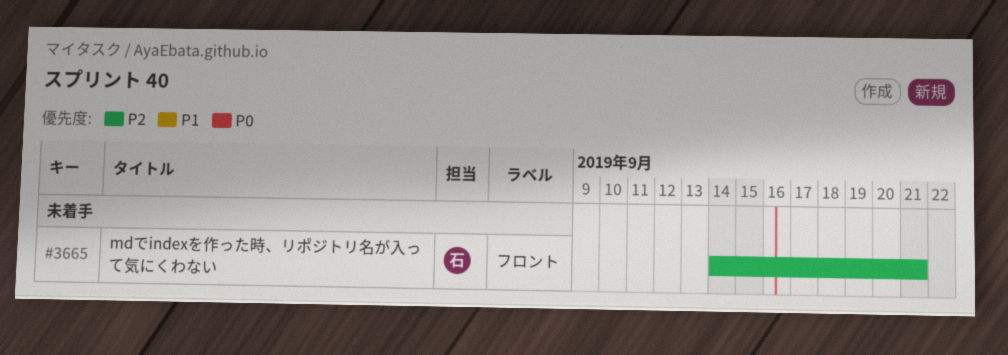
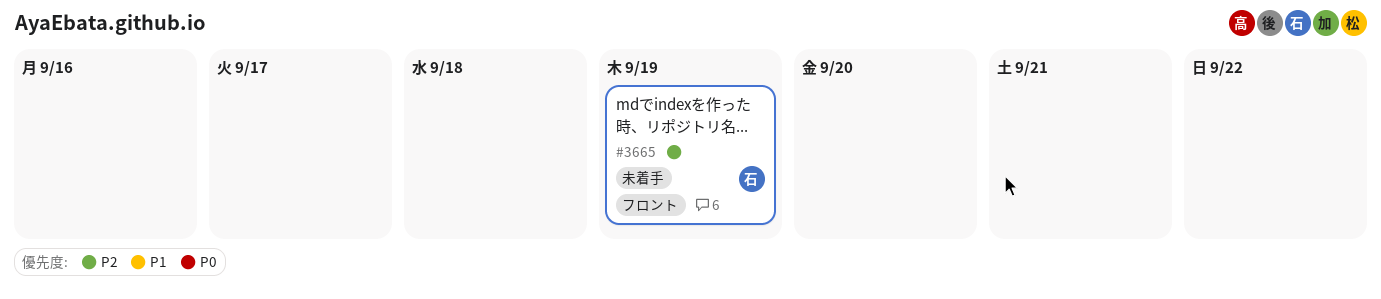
#3665, due: Sep 21 -> Sep 19

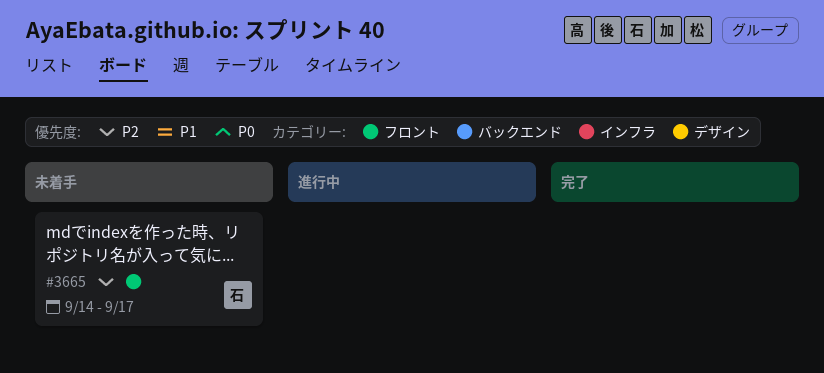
#3665, due: Sep 19 -> Sep 17

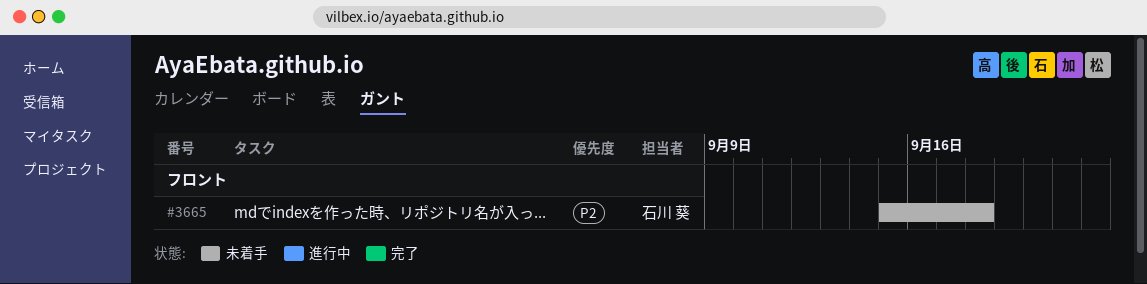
#3665, start: Sep 14 -> Sep 15
#3665, due: Sep 17 -> Sep 18

